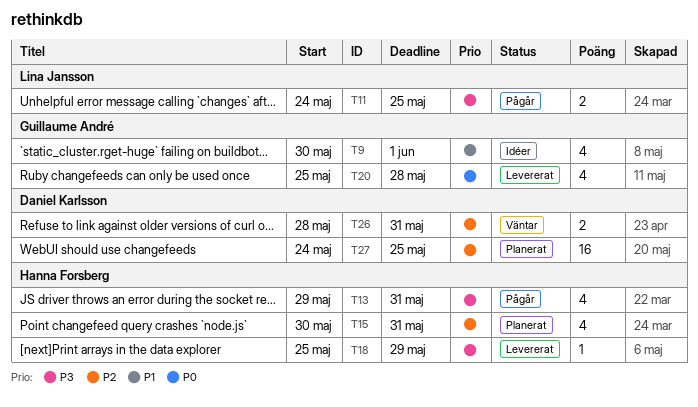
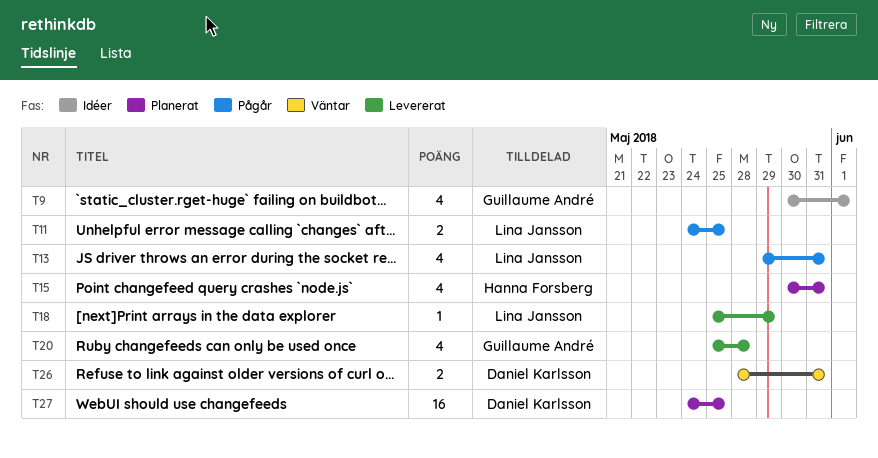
T13, owner: Hanna Forsberg -> Lina Jansson
T18, owner: Hanna Forsberg -> Lina Jansson

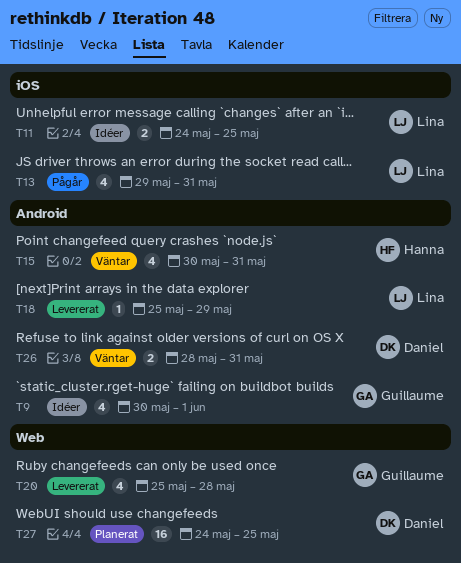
T11, status: Pågår -> Idéer
T15, status: Planerat -> Väntar

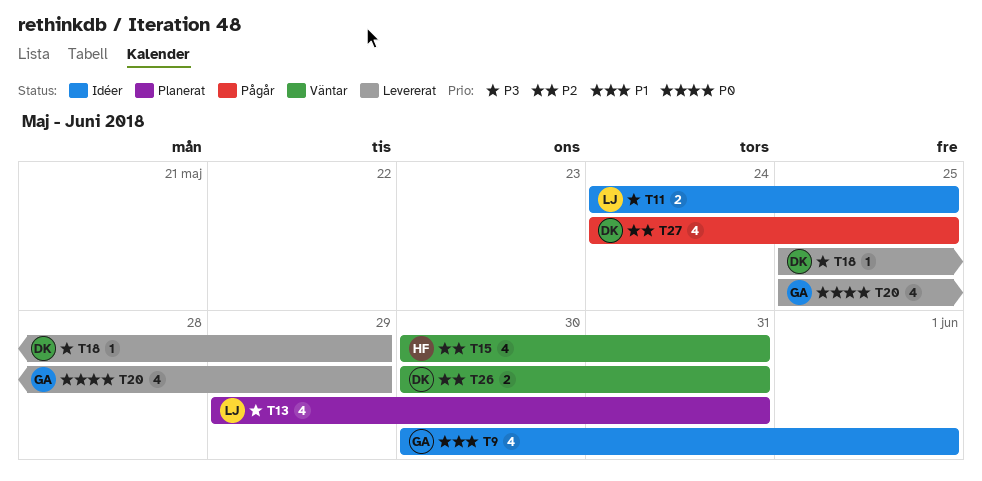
T13, status: Pågår -> Planerat
T18, owner: Lina -> Daniel
T20, due: May 28 -> May 29
T26, start: May 28 -> May 30
T27, status: Planerat -> Pågår
T27, estimate: 16 -> 4

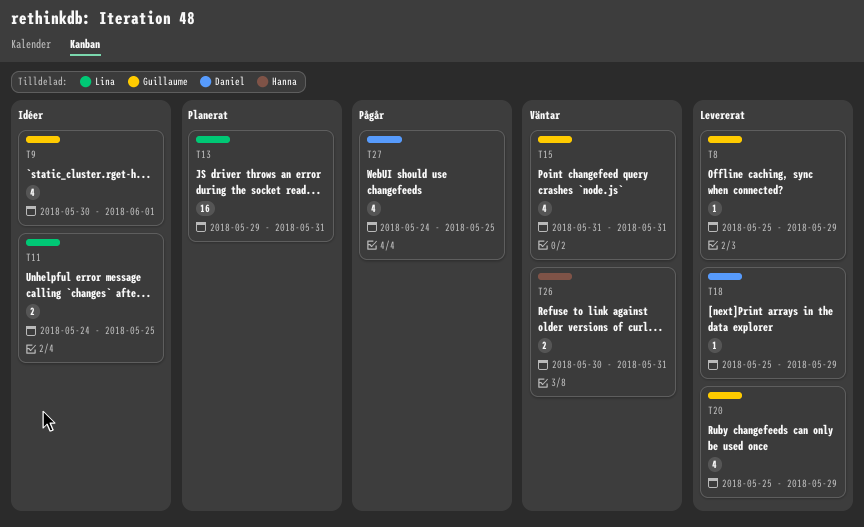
T8: none -> present
T13, estimate: 4 -> 16
T15, owner: Hanna -> Guillaume
T15, start: May 30 -> May 31
T26, owner: Daniel -> Hanna

